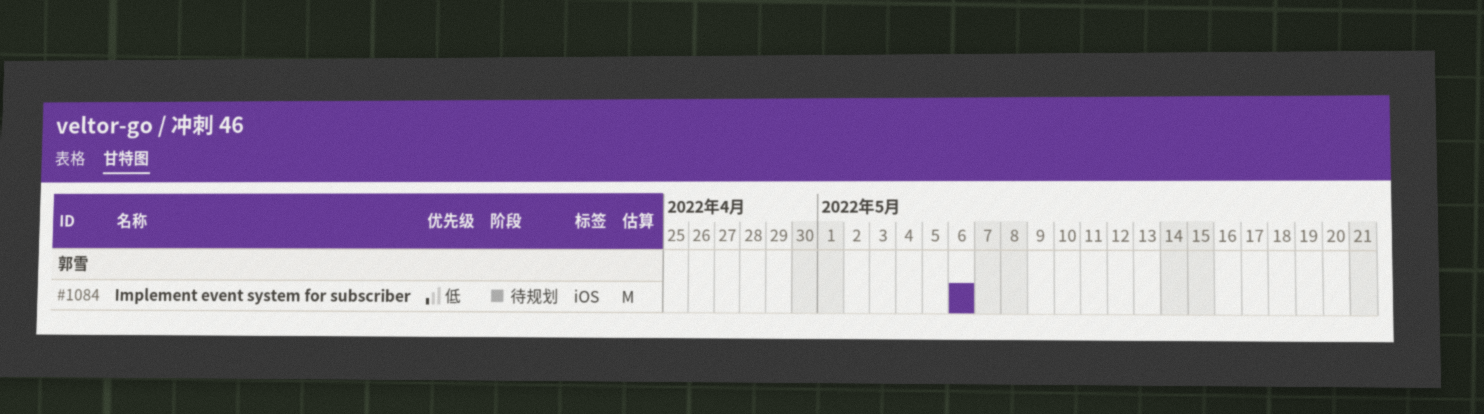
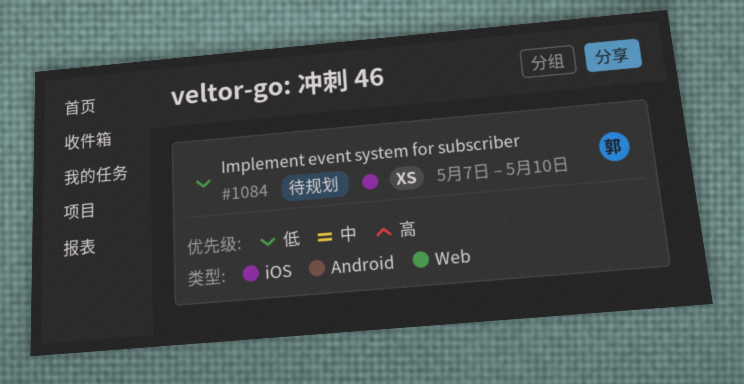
#1084, estimate: M -> XS
#1084, start: May 6 -> May 7
#1084, due: May 6 -> May 10

